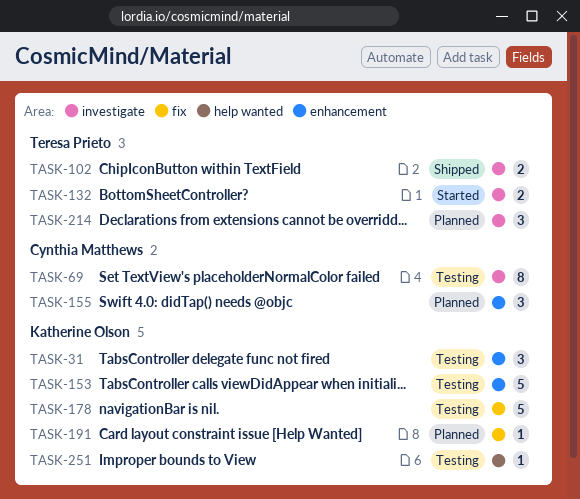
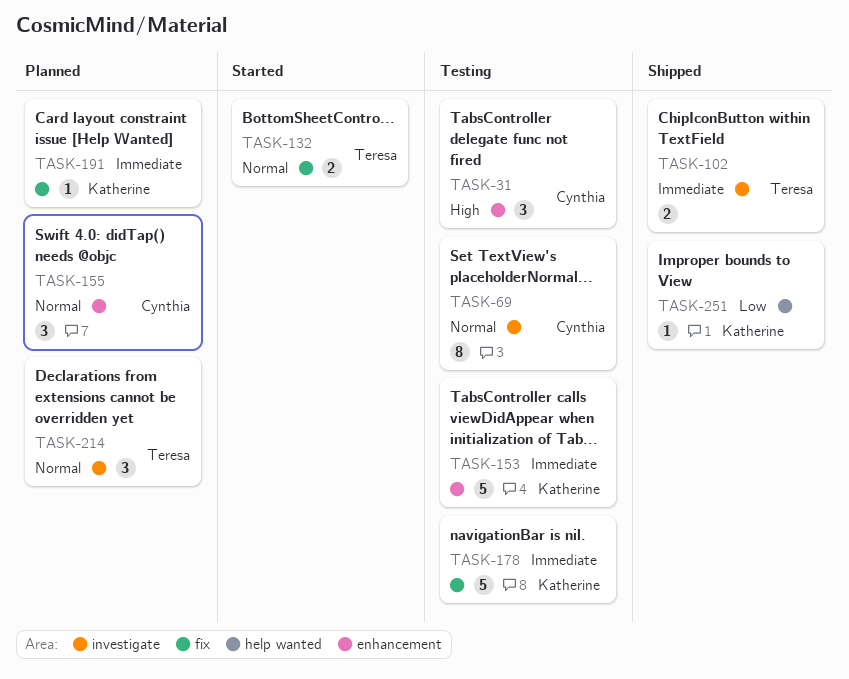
TASK-31, owner: Katherine Olson -> Cynthia Matthews
TASK-132, label: investigate -> fix
TASK-251, status: Testing -> Shipped

